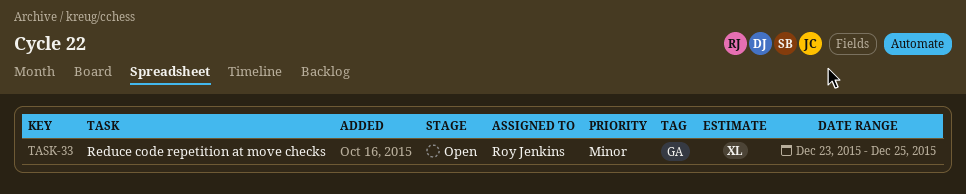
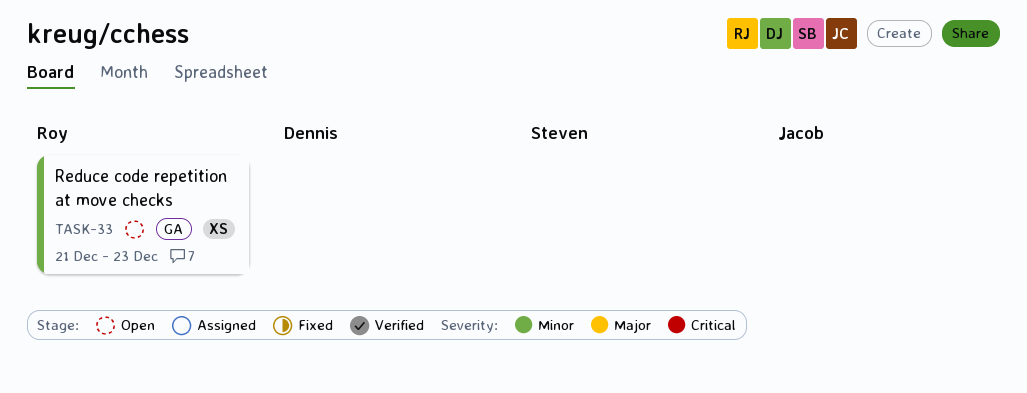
TASK-33, estimate: XL -> XS
TASK-33, start: Dec 23 -> Dec 21
TASK-33, due: Dec 25 -> Dec 23

